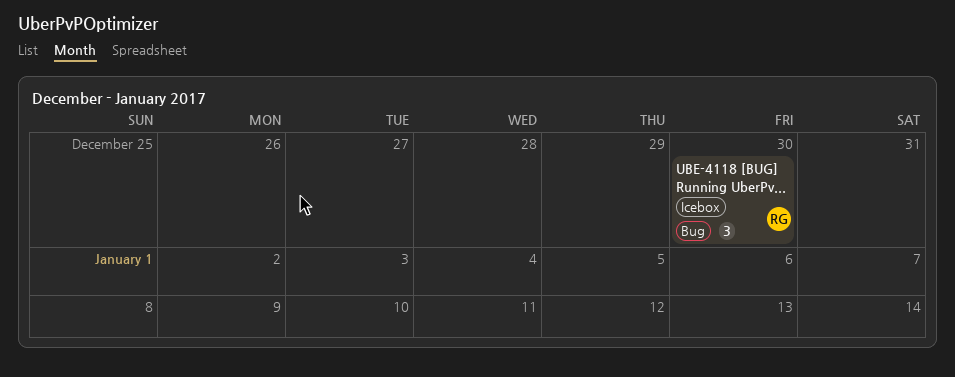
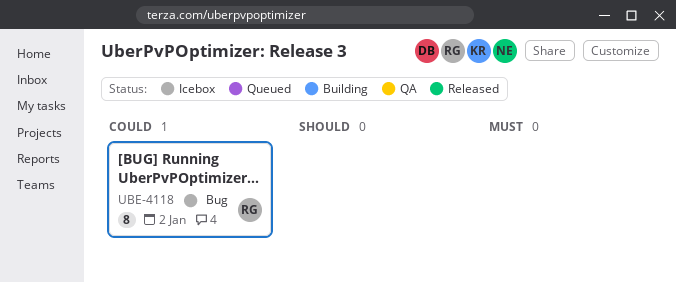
UBE-4118, estimate: 3 -> 8
UBE-4118, due: Dec 30 -> Jan 2

